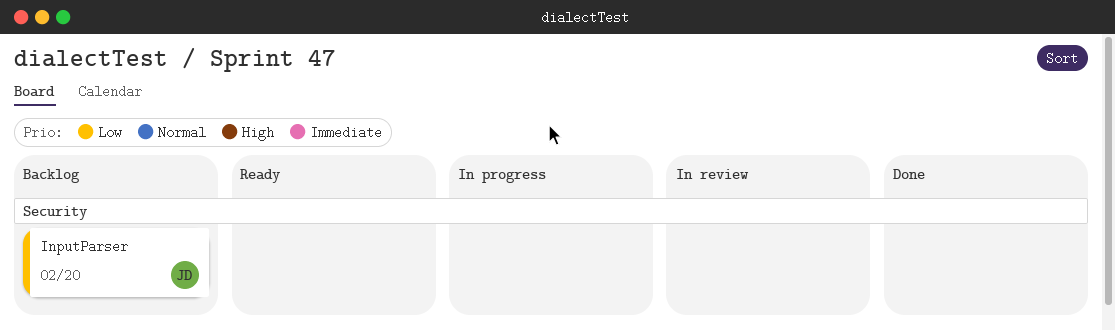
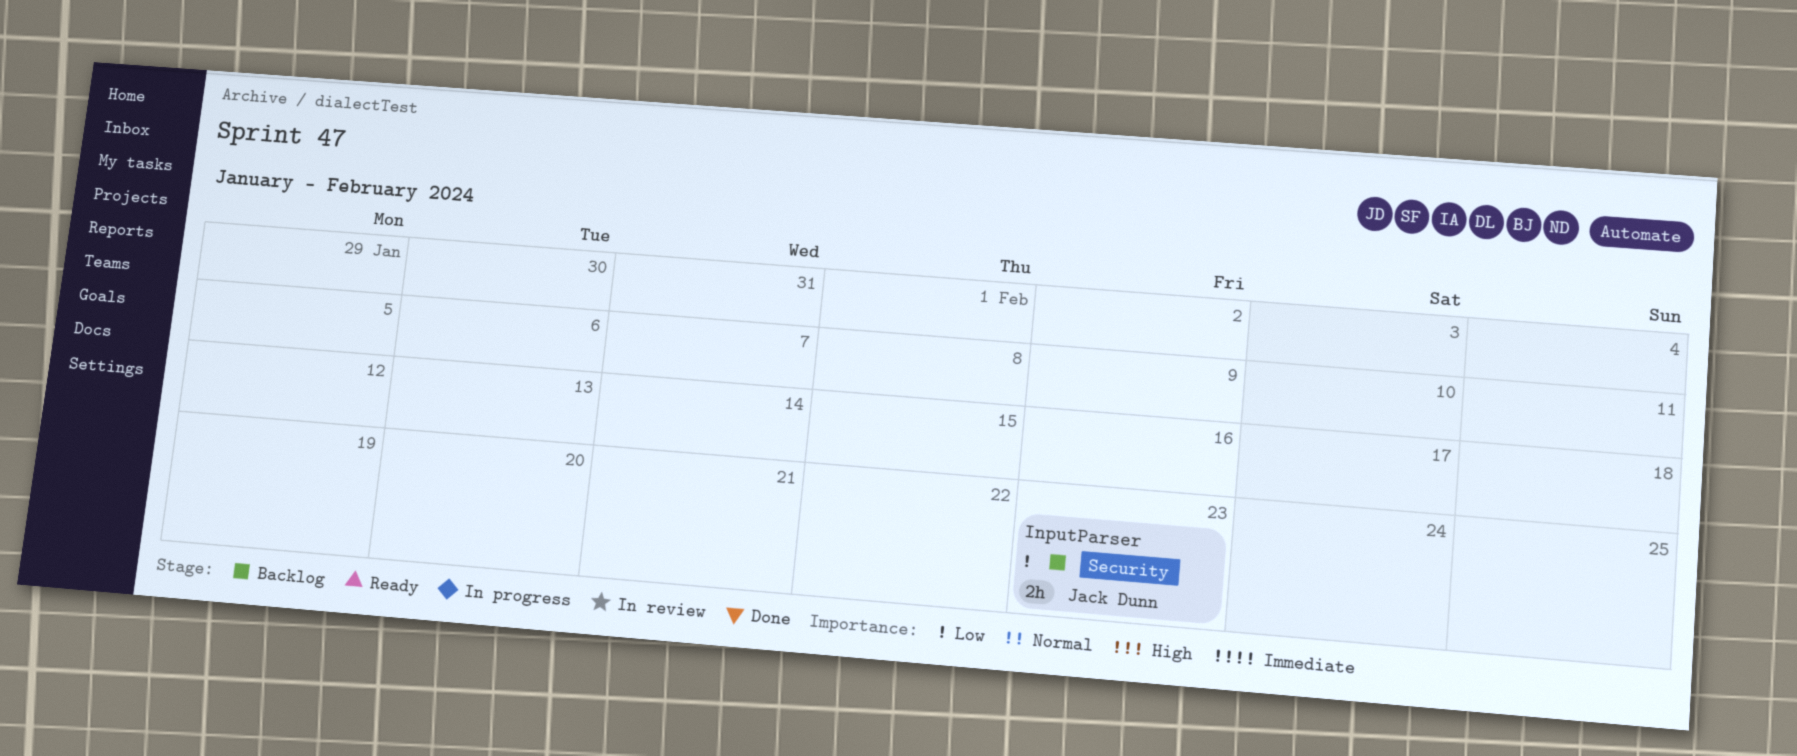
InputParser, due: Feb 20 -> Feb 23

